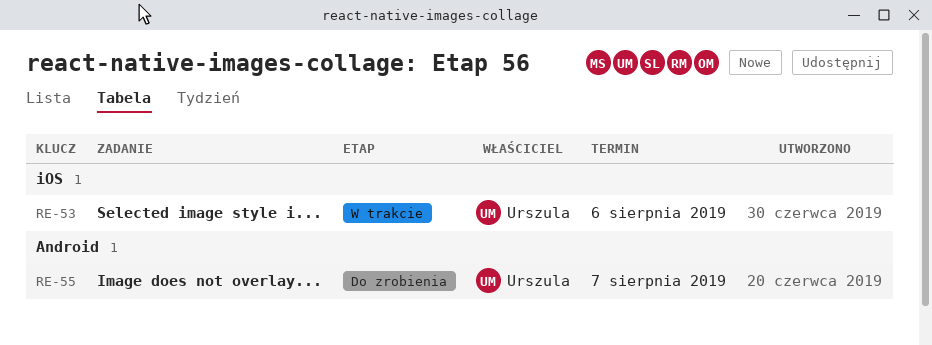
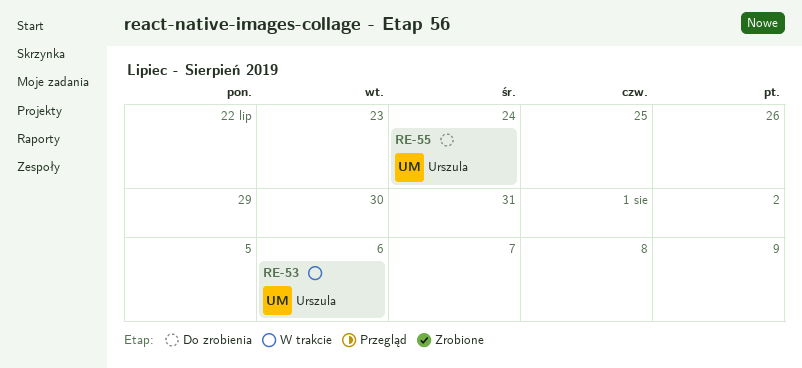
RE-55, due: Aug 7 -> Jul 24

